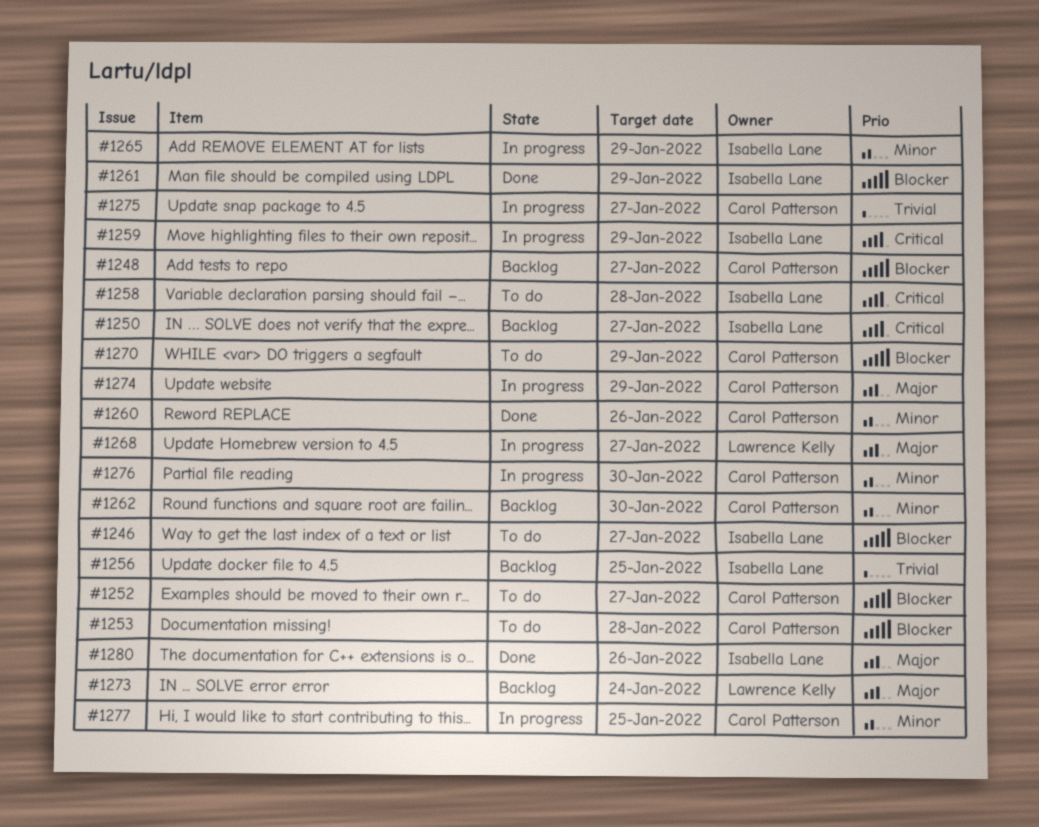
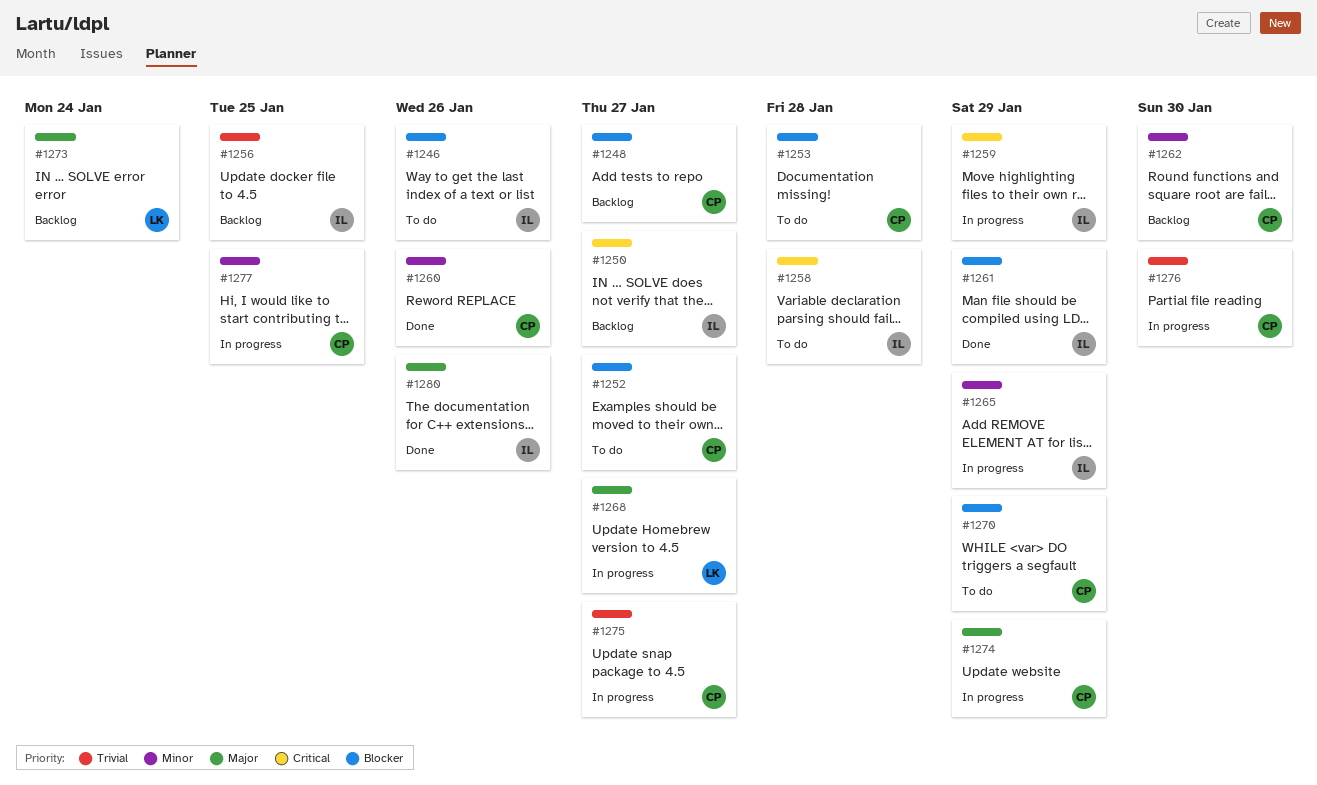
#1246, due: Jan 27 -> Jan 26
#1276, priority: Minor -> Trivial

